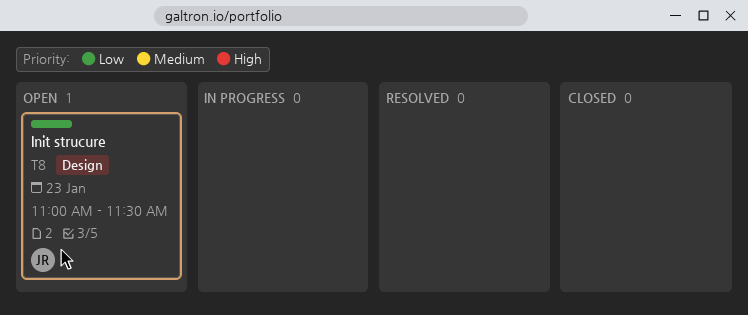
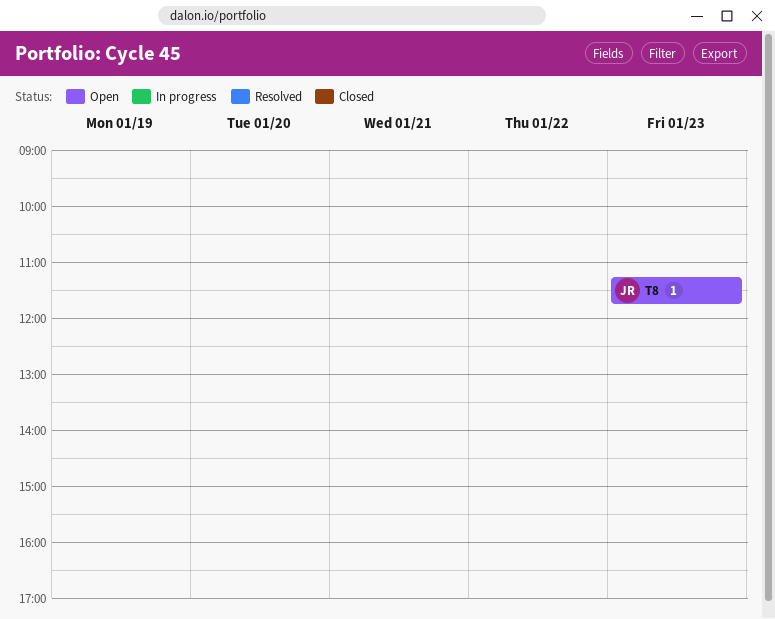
T8, begins: 11:00 -> 11:15
T8, ends: 11:30 -> 11:45

